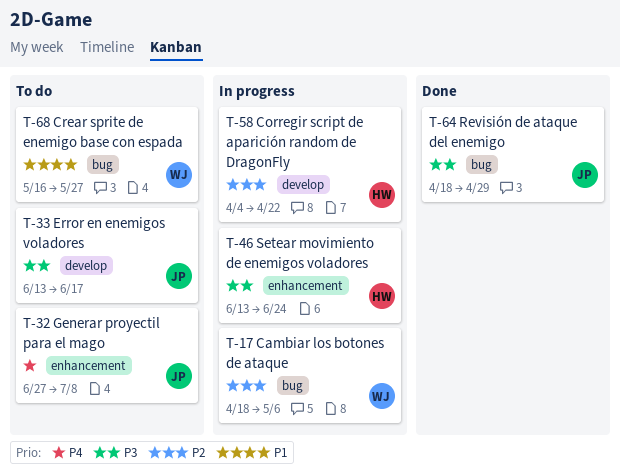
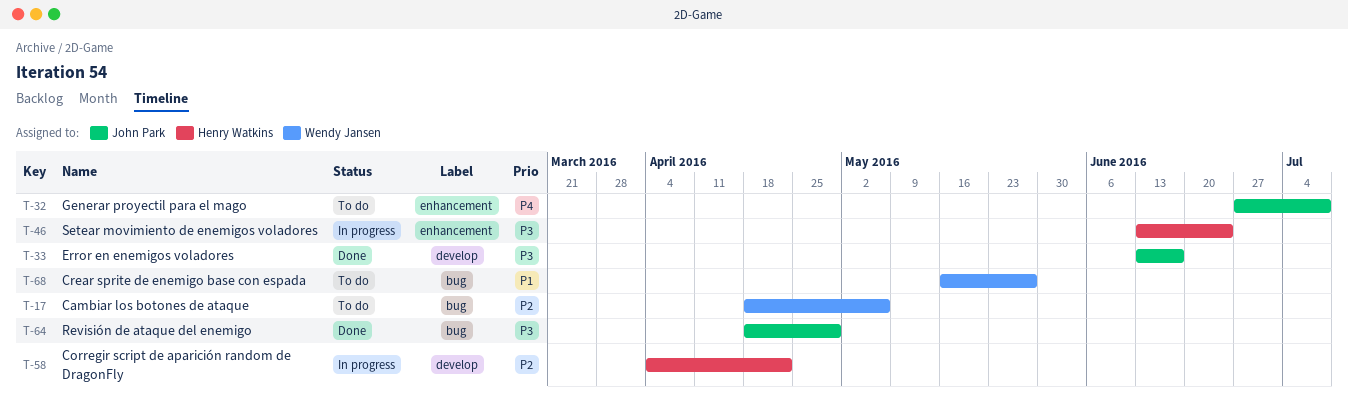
T-17, status: In progress -> To do
T-33, status: To do -> Done

